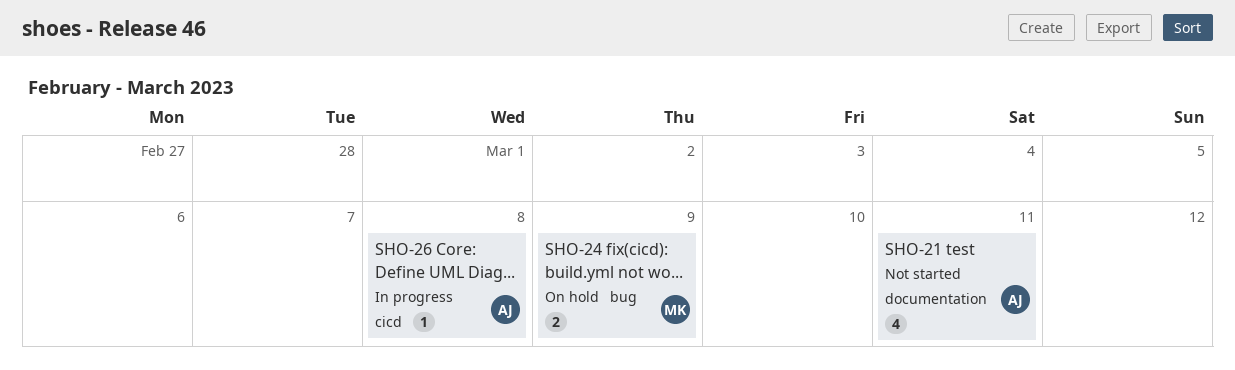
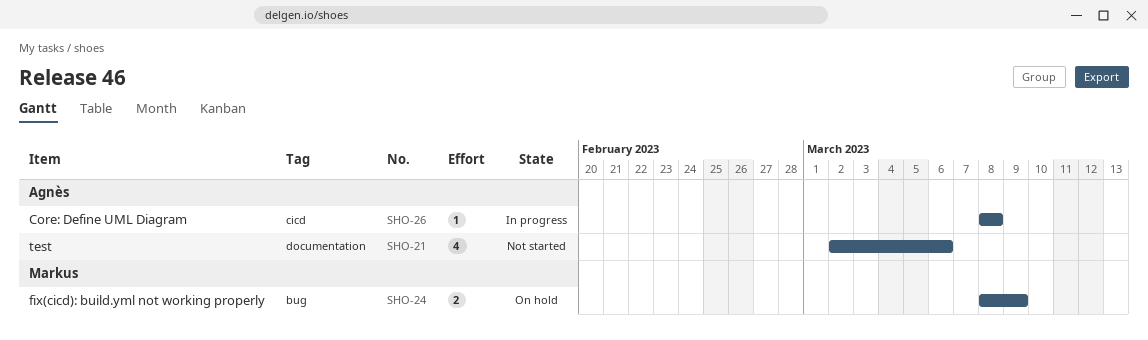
SHO-21, due: Mar 11 -> Mar 6

